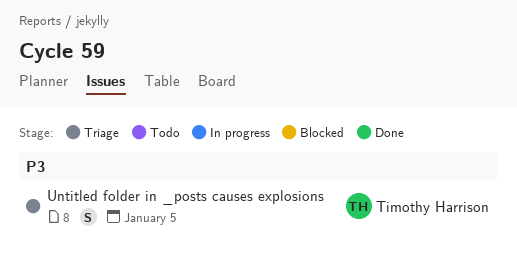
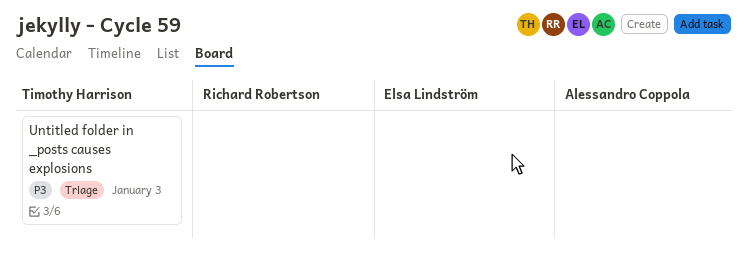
Untitled folder in _posts causes explosions, due: Jan 5 -> Jan 3

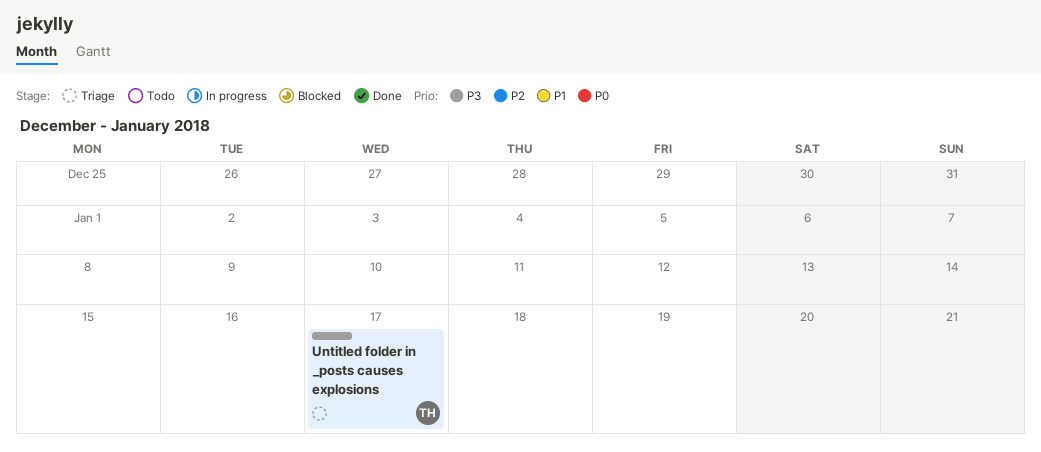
Untitled folder in _posts causes explosions, due: Jan 3 -> Jan 17

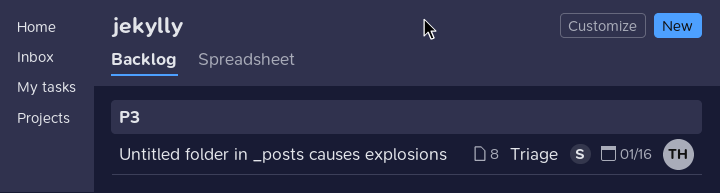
Untitled folder in _posts causes explosions, due: Jan 17 -> Jan 16

